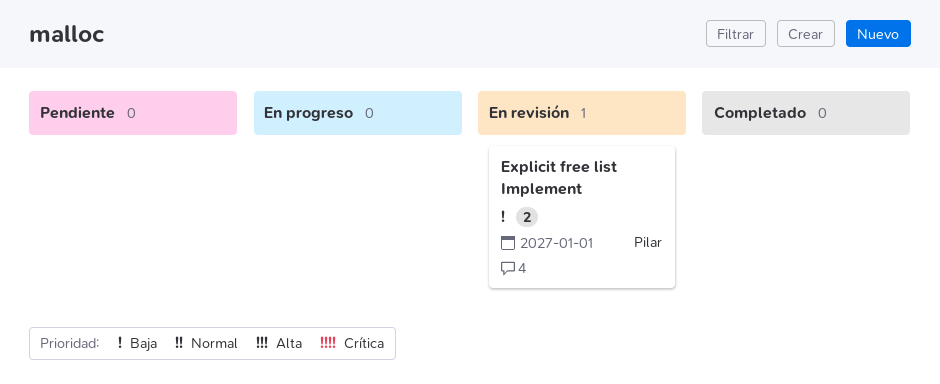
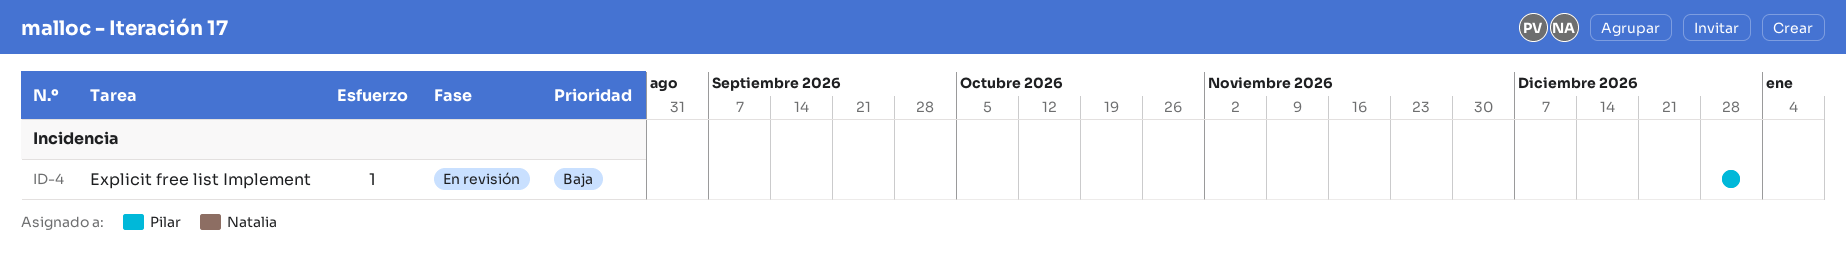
Explicit free list Implement, estimate: 2 -> 1

